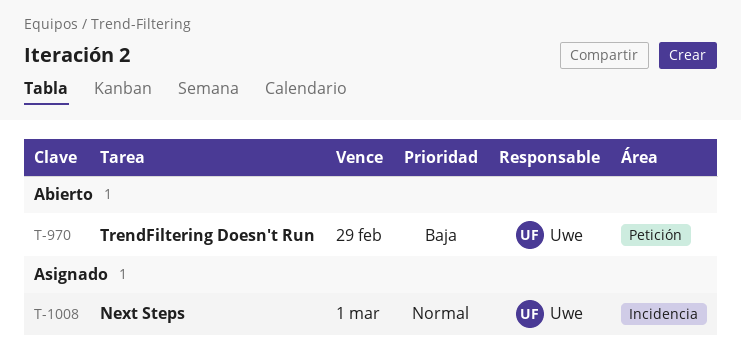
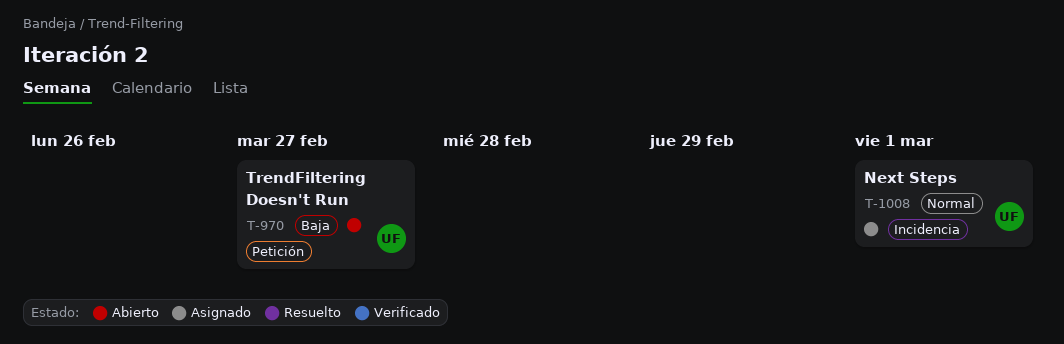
T-970, due: Feb 29 -> Feb 27

